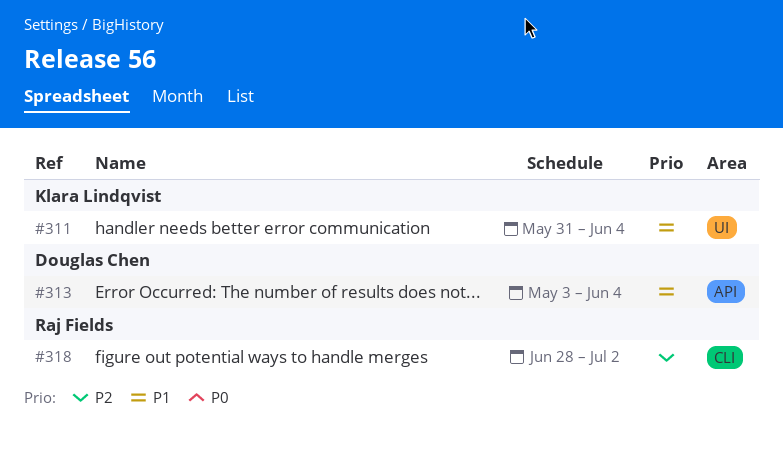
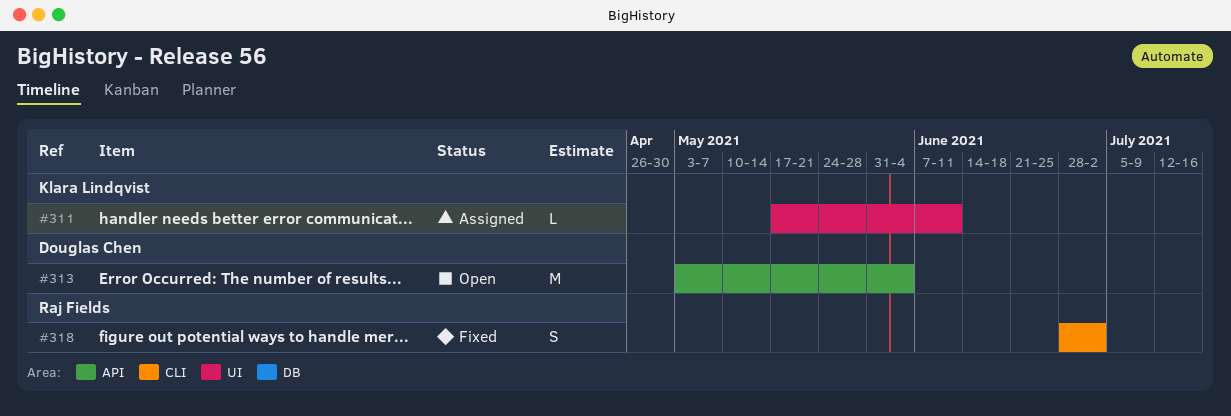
#311, start: May 31 -> May 17
#311, due: Jun 4 -> Jun 11

